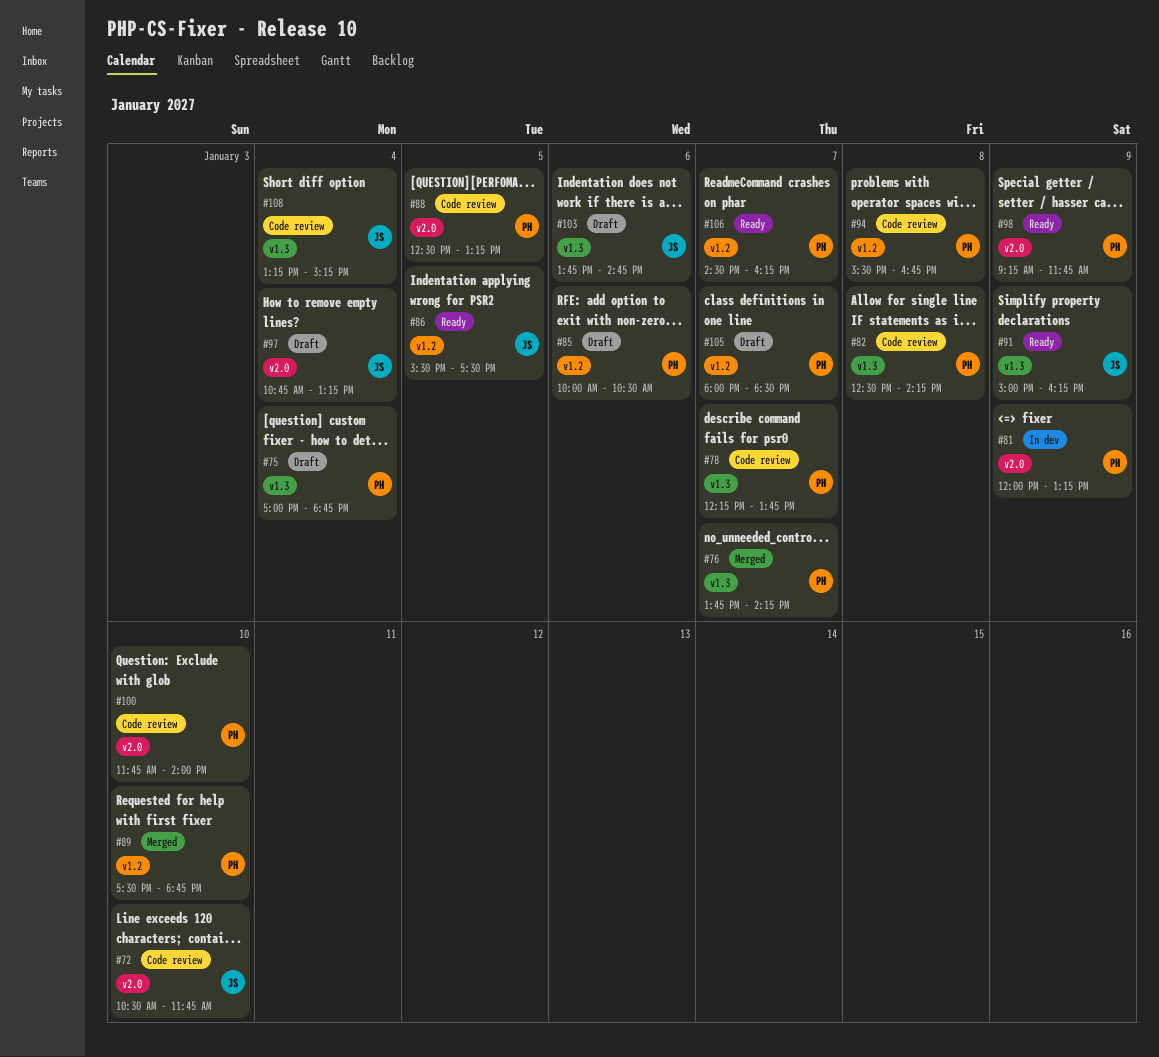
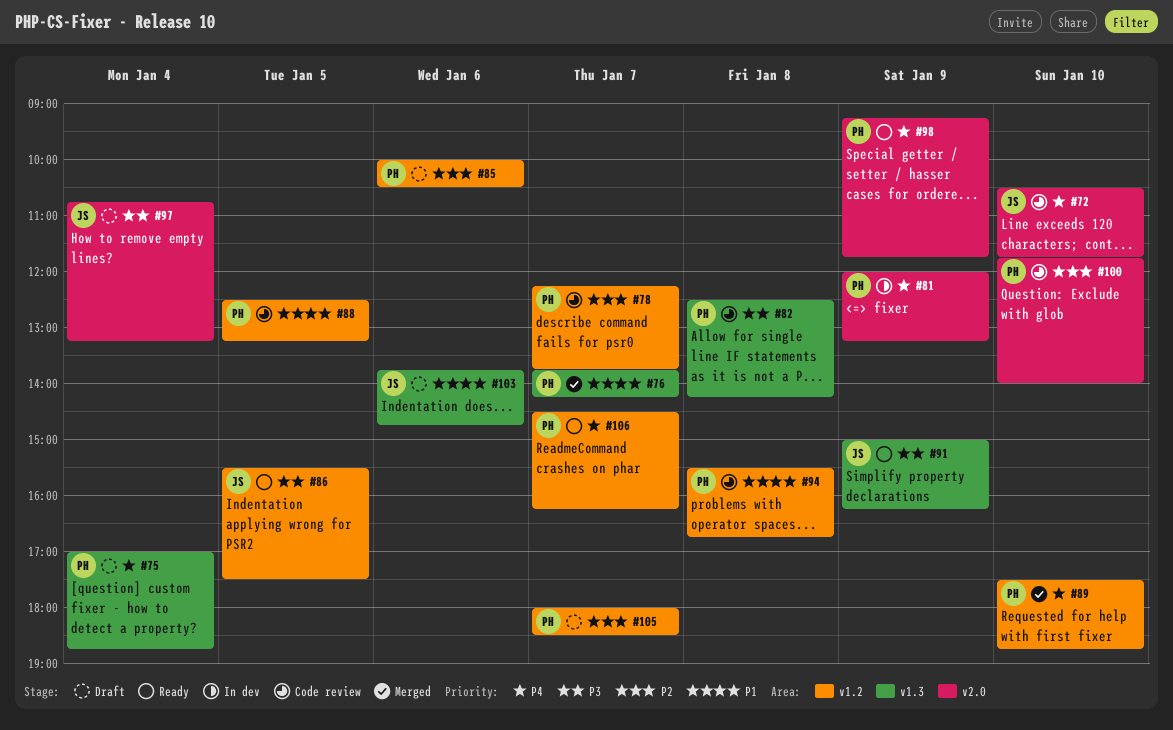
#78, label: v1.3 -> v1.2
#88, label: v2.0 -> v1.2
#108: present -> none

